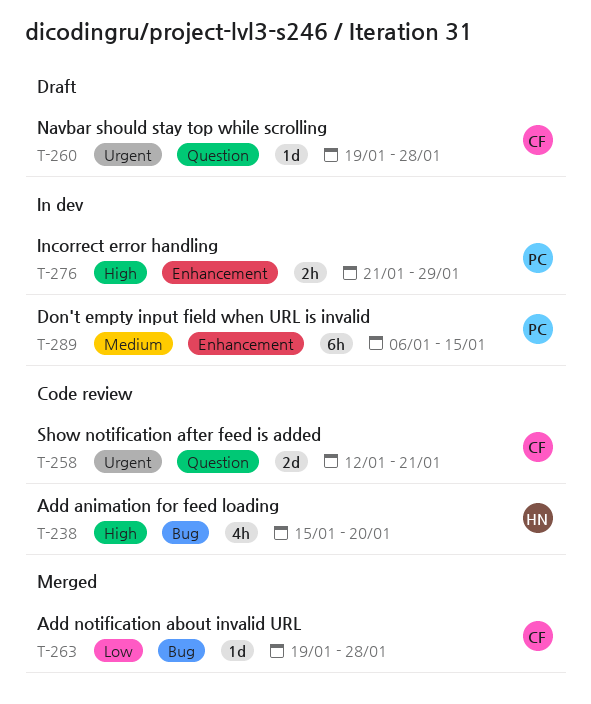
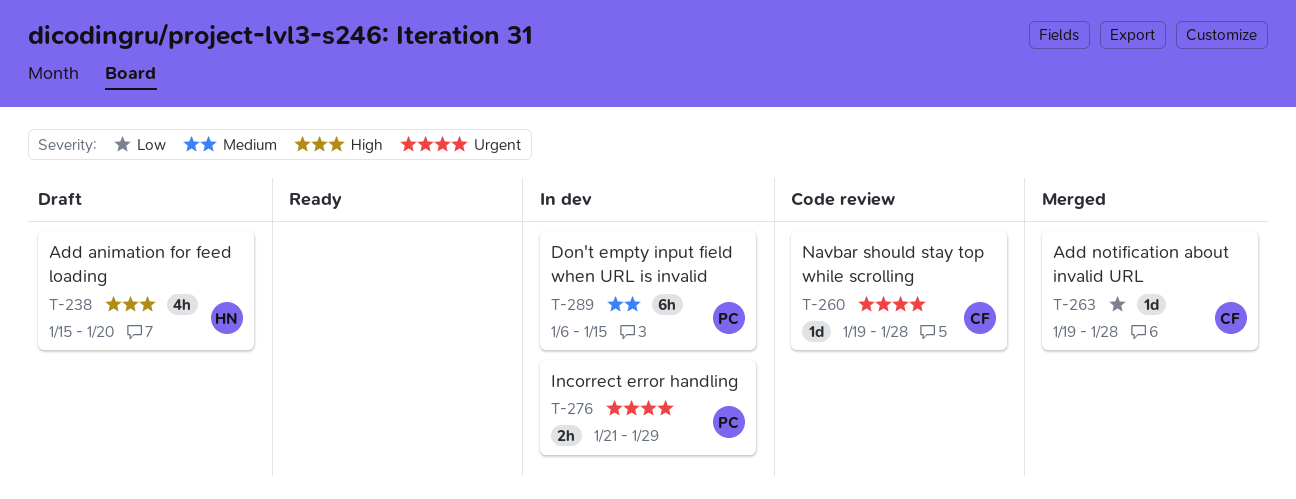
T-238, status: Code review -> Draft
T-258: present -> none
T-260, status: Draft -> Code review
T-276, priority: High -> Urgent

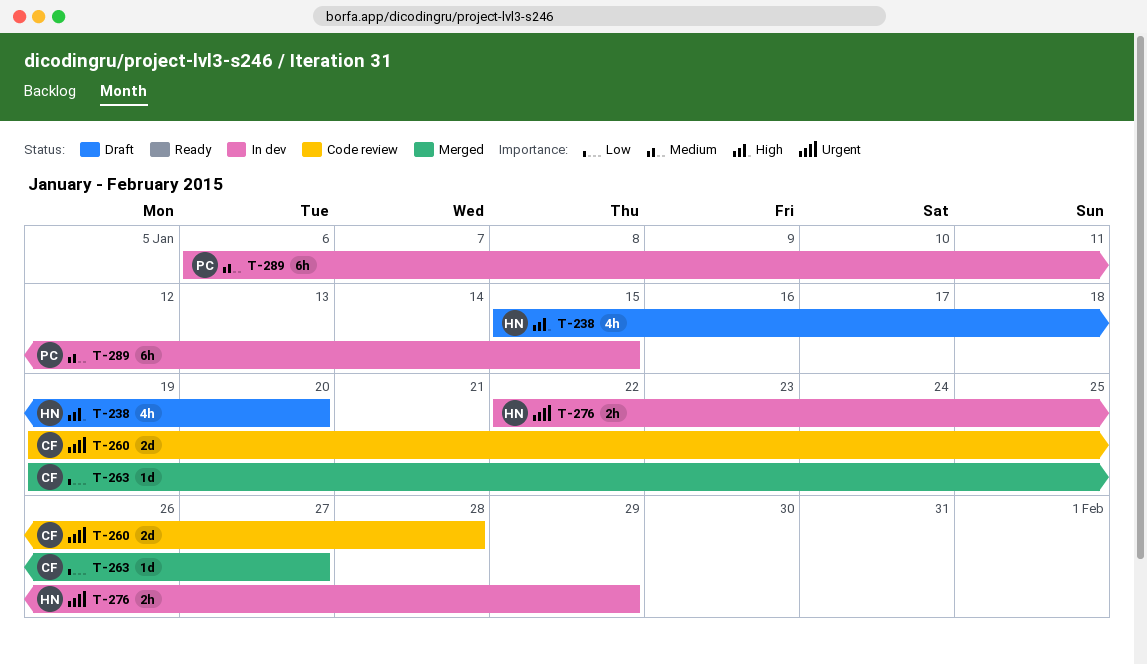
T-260, estimate: 1d -> 2d
T-263, due: Jan 28 -> Jan 27
T-276, owner: PC -> HN
T-276, start: Jan 21 -> Jan 22

